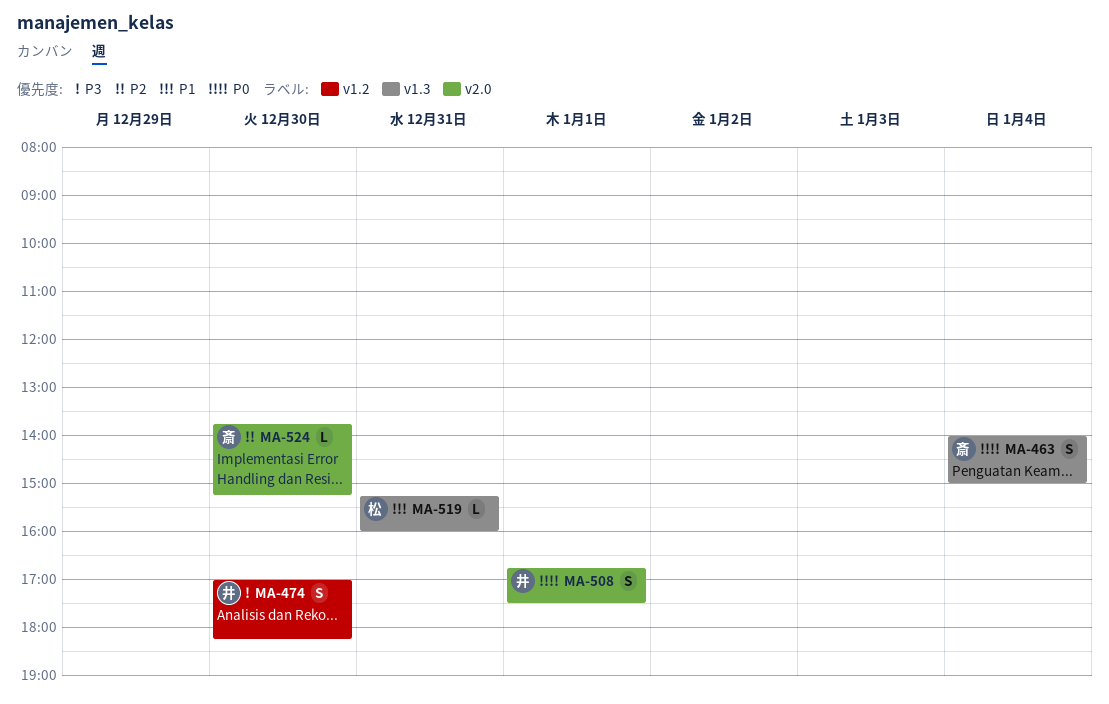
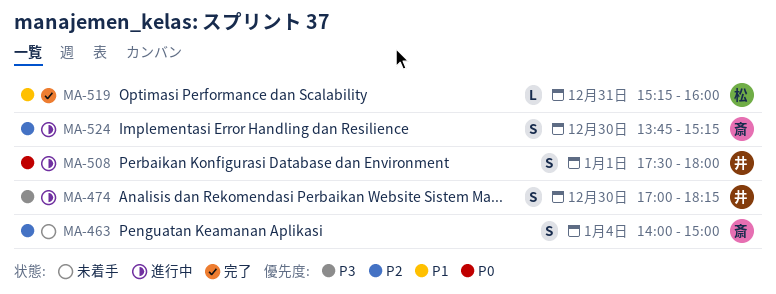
MA-463, priority: P0 -> P2
MA-508, begins: 16:45 -> 17:30
MA-508, ends: 17:30 -> 18:00
MA-524, estimate: L -> S

